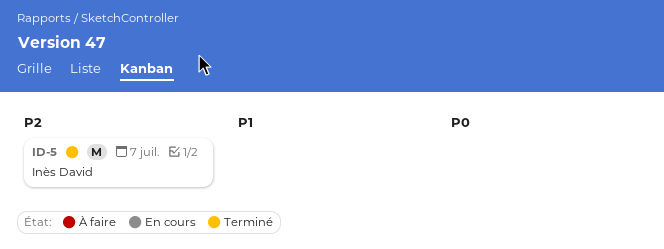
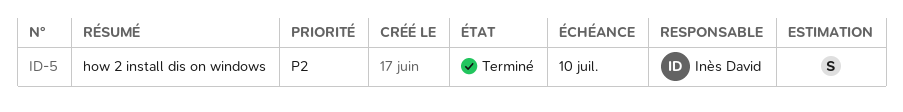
ID-5, estimate: M -> S
ID-5, due: Jul 7 -> Jul 10

